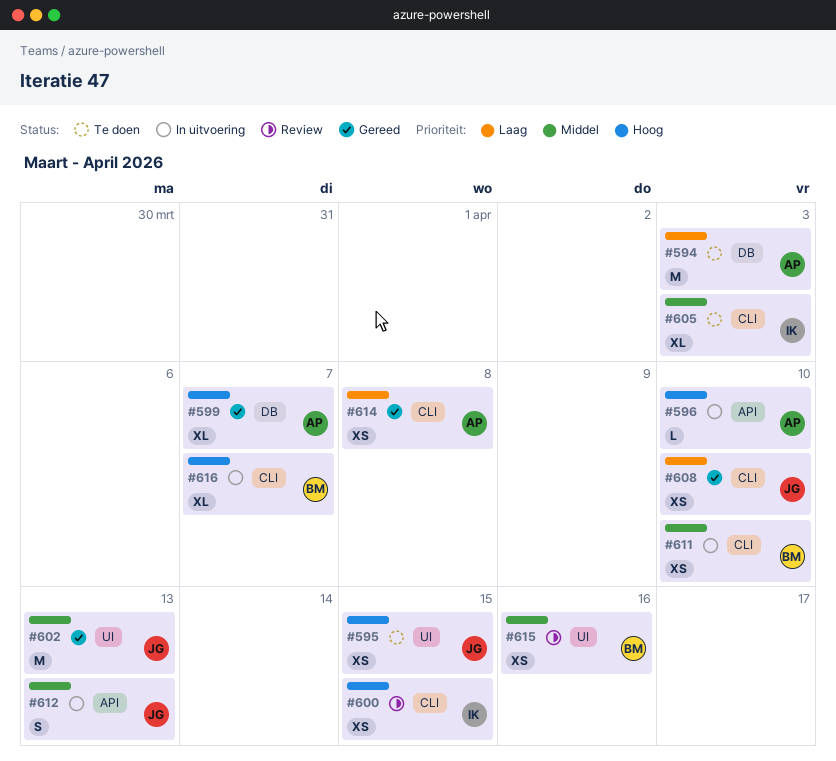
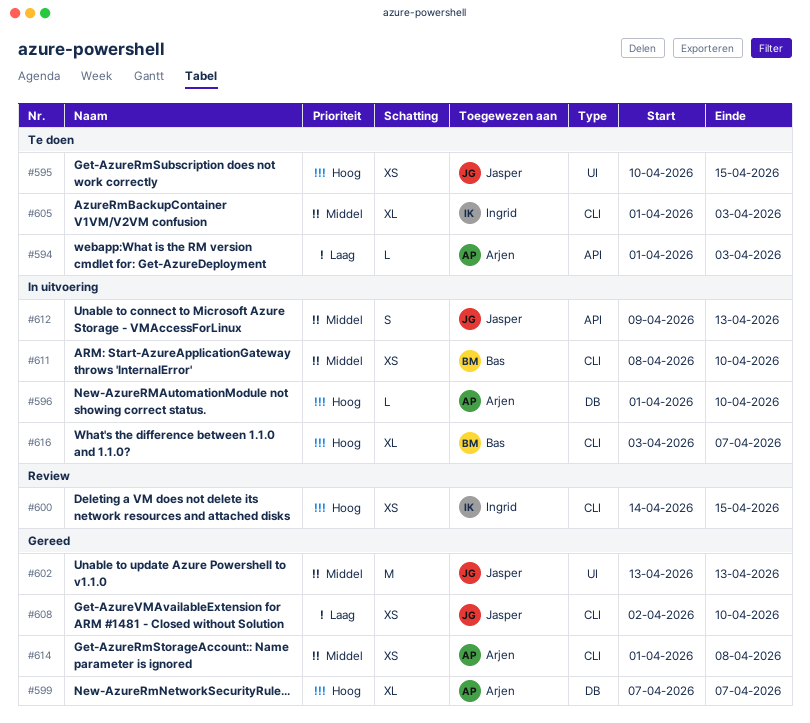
#594, label: DB -> API
#594, estimate: M -> L
#596, label: API -> DB
#614, priority: Laag -> Middel
#615: present -> none

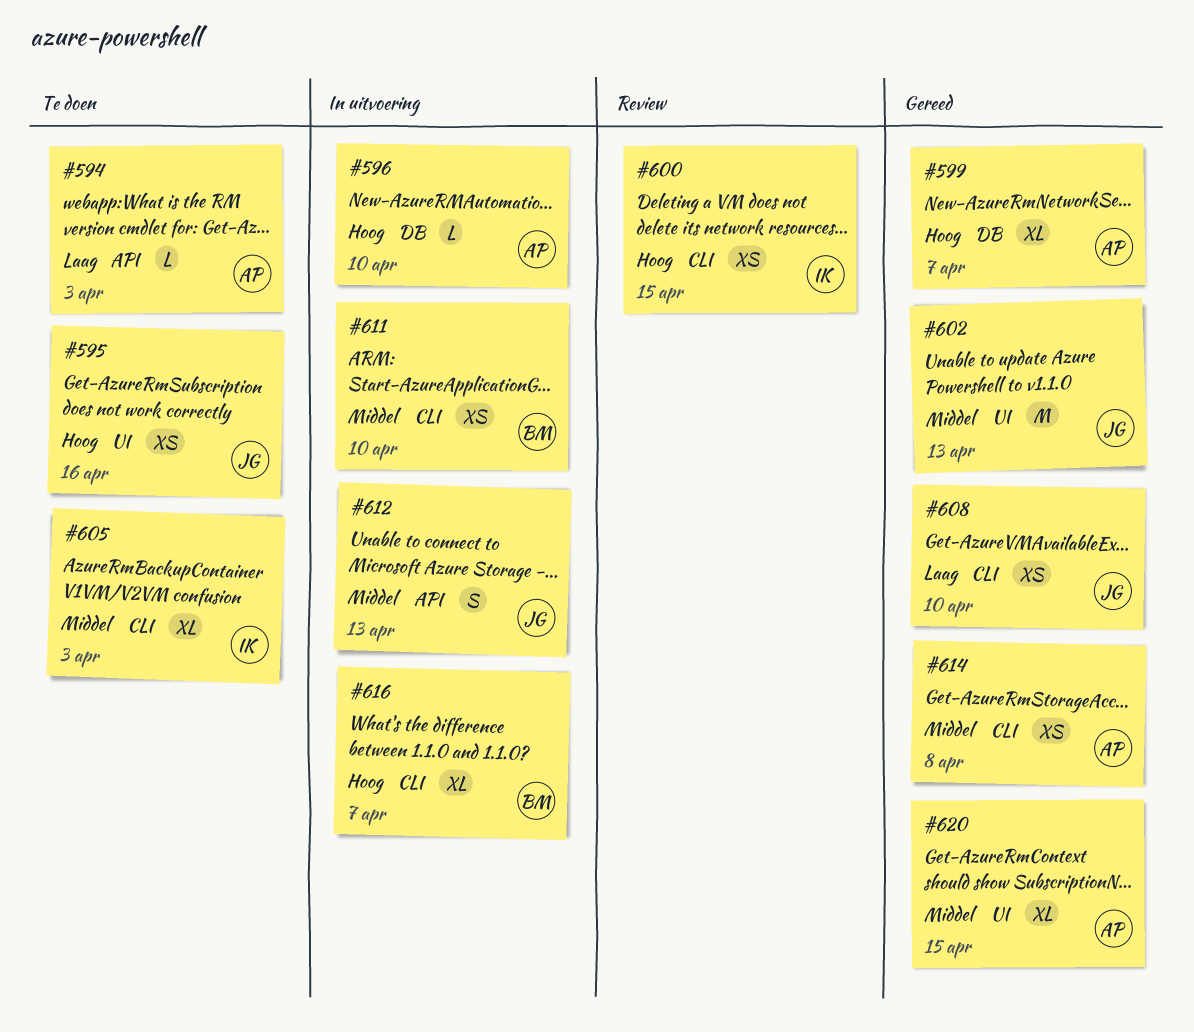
#595, due: Apr 15 -> Apr 16
#620: none -> present

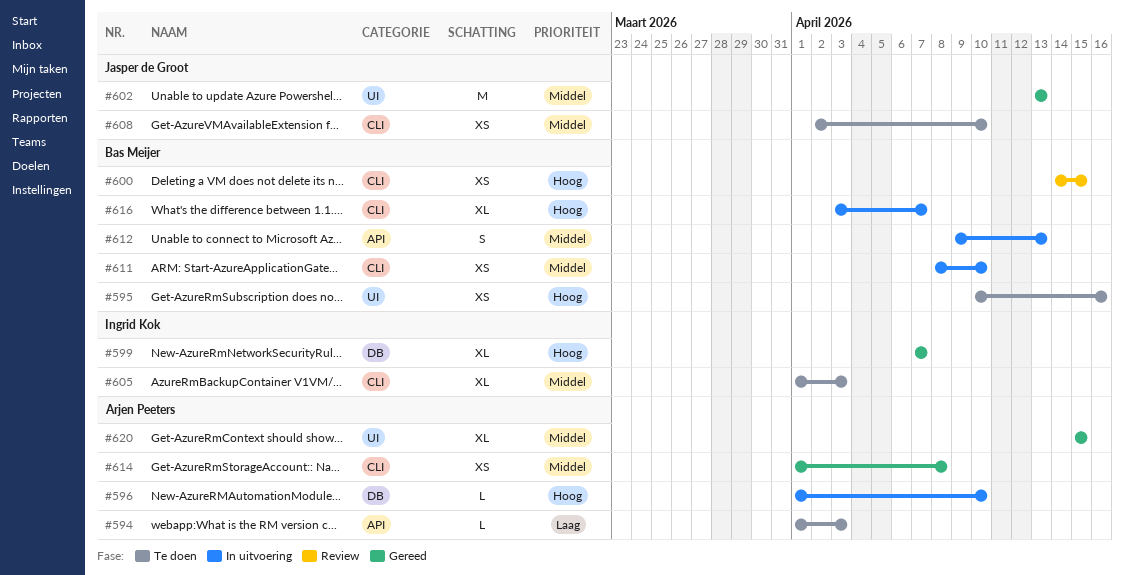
#595, owner: Jasper de Groot -> Bas Meijer
#599, owner: Arjen Peeters -> Ingrid Kok
#600, owner: Ingrid Kok -> Bas Meijer
#608, status: Gereed -> Te doen
#608, priority: Laag -> Middel
#612, owner: Jasper de Groot -> Bas Meijer

